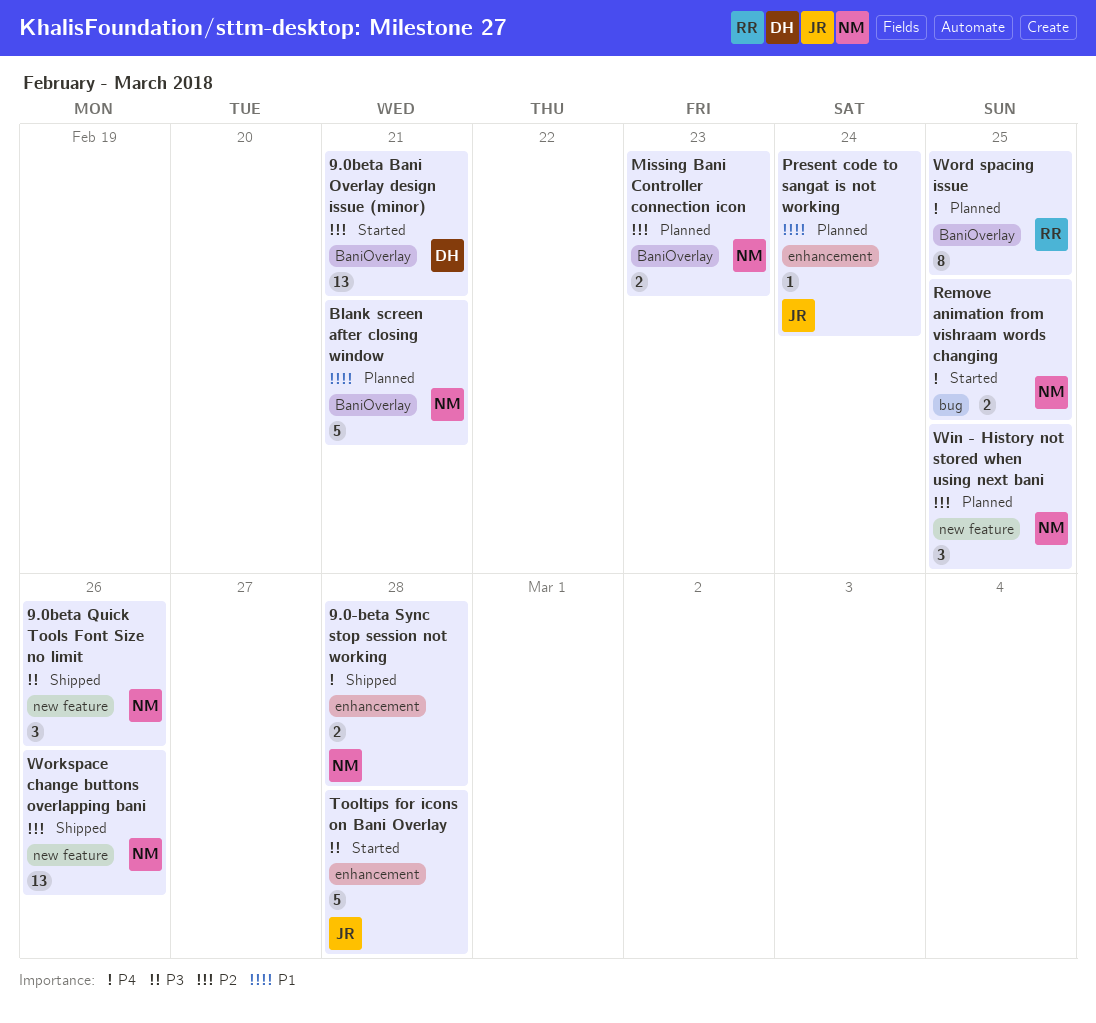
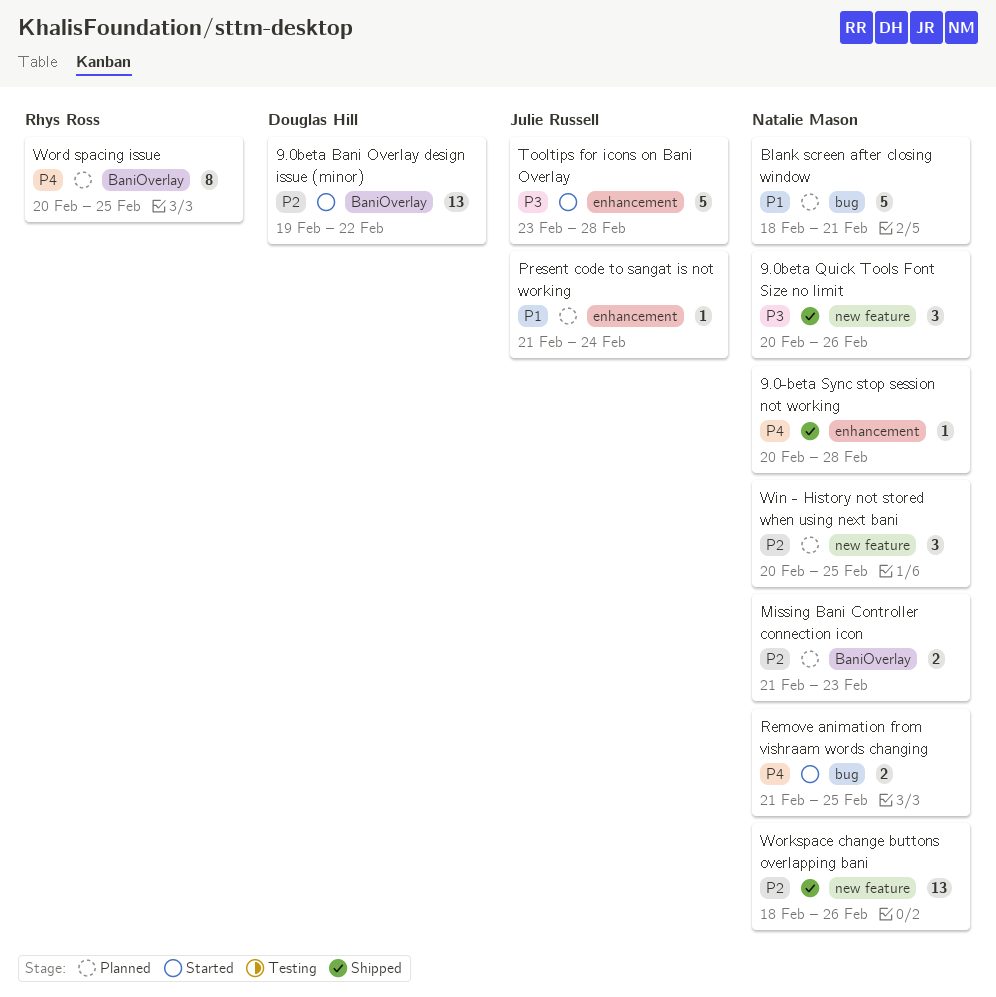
9.0-beta Sync stop session not working, estimate: 2 -> 1
9.0beta Bani Overlay design issue (minor), due: Feb 21 -> Feb 22
Blank screen after closing window, label: BaniOverlay -> bug

